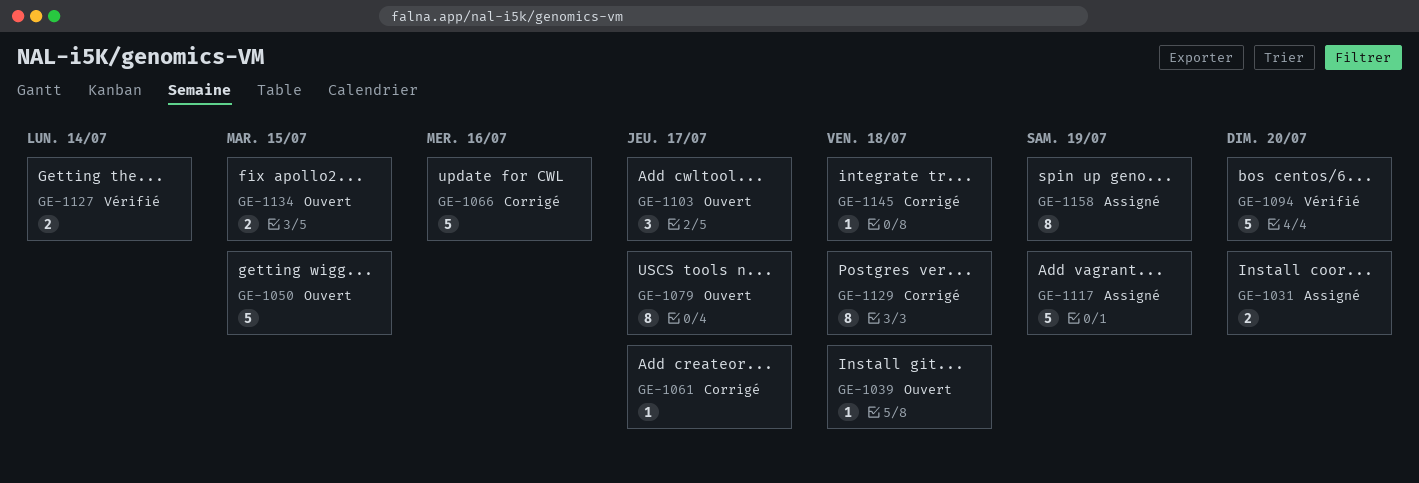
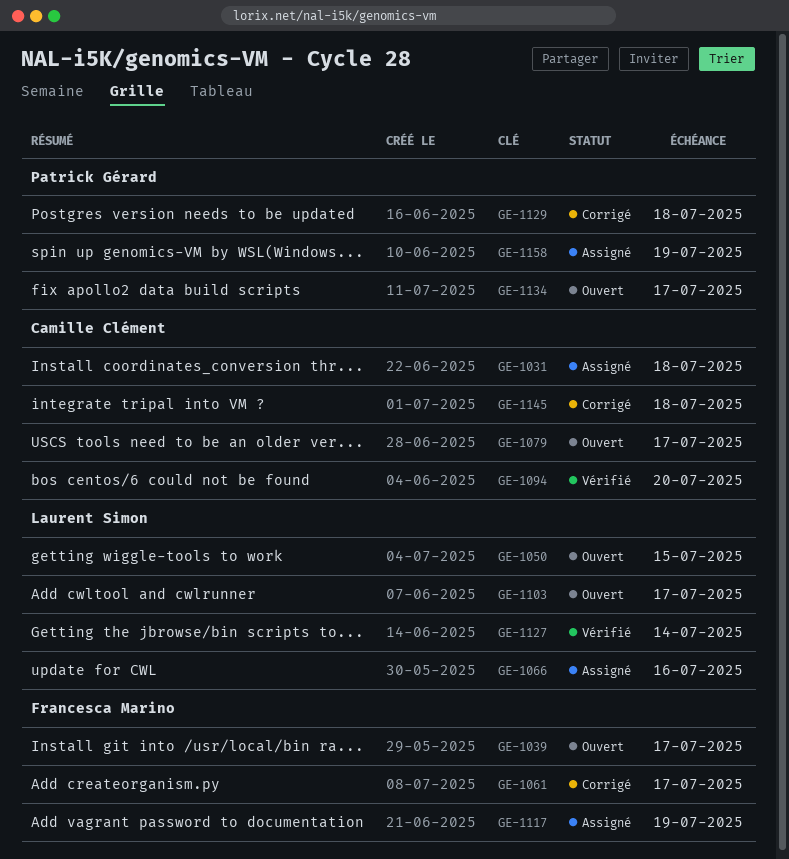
GE-1031, due: Jul 20 -> Jul 18
GE-1039, due: Jul 18 -> Jul 17
GE-1066, status: Corrigé -> Assigné
GE-1134, due: Jul 15 -> Jul 17

